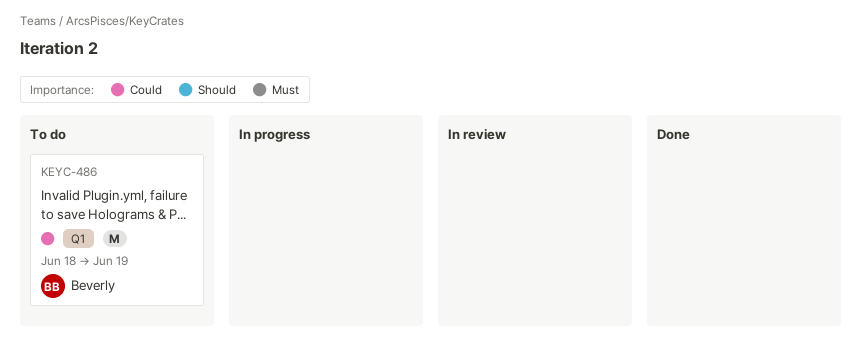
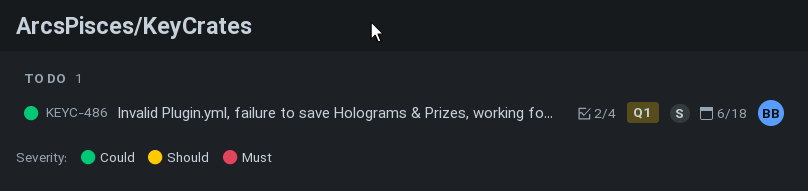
KEYC-486, estimate: M -> S
KEYC-486, due: Jun 19 -> Jun 18

